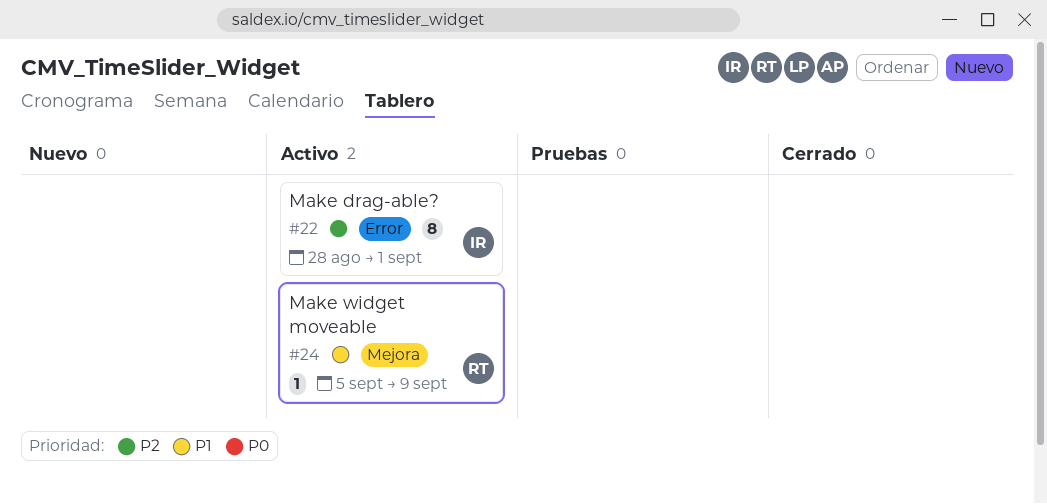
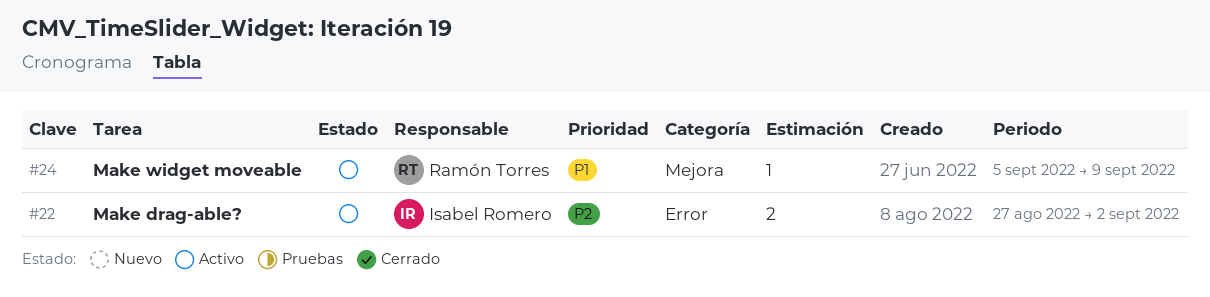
#22, estimate: 8 -> 2
#22, start: Aug 28 -> Aug 27
#22, due: Sep 1 -> Sep 2

